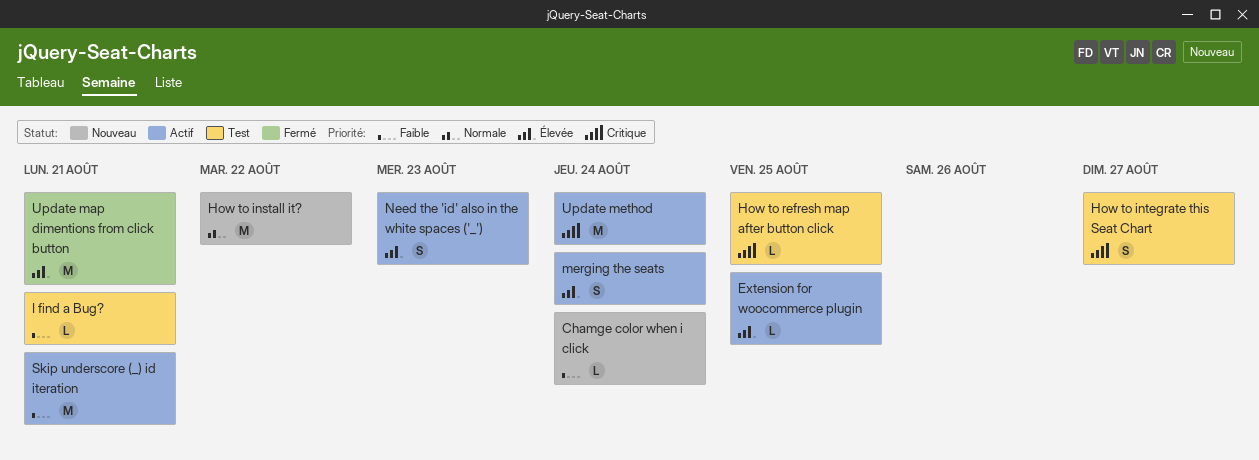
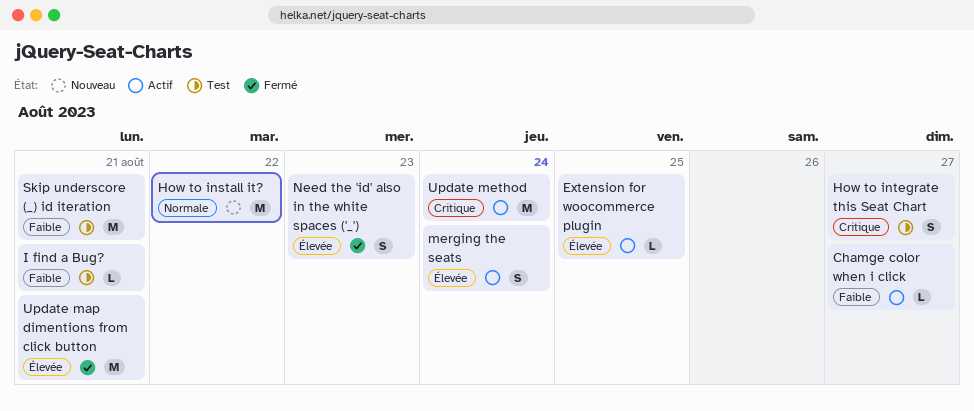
Chamge color when i click, status: Nouveau -> Actif
Chamge color when i click, due: Aug 24 -> Aug 27
How to refresh map after button click: present -> none
Need the 'id' also in the white spaces ('_'), status: Actif -> Fermé
Skip underscore (_) id iteration, status: Actif -> Test

